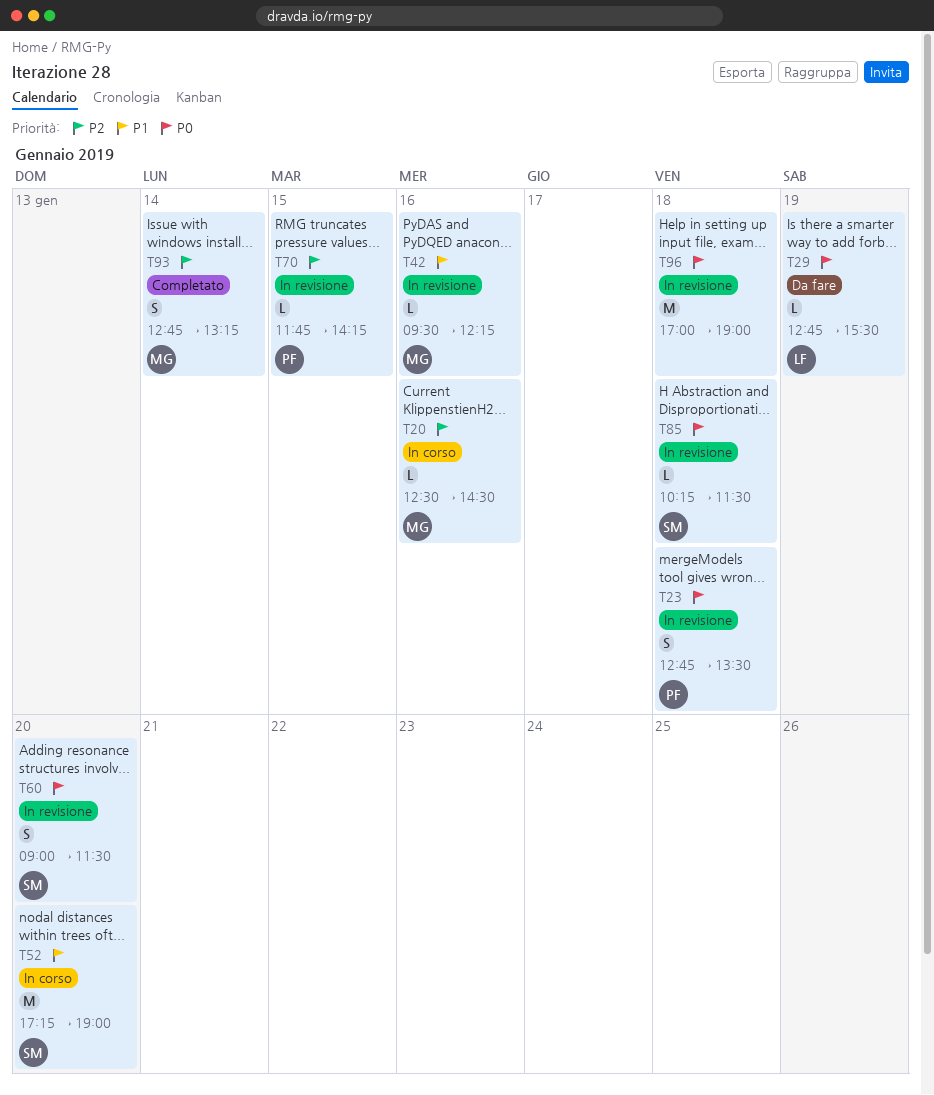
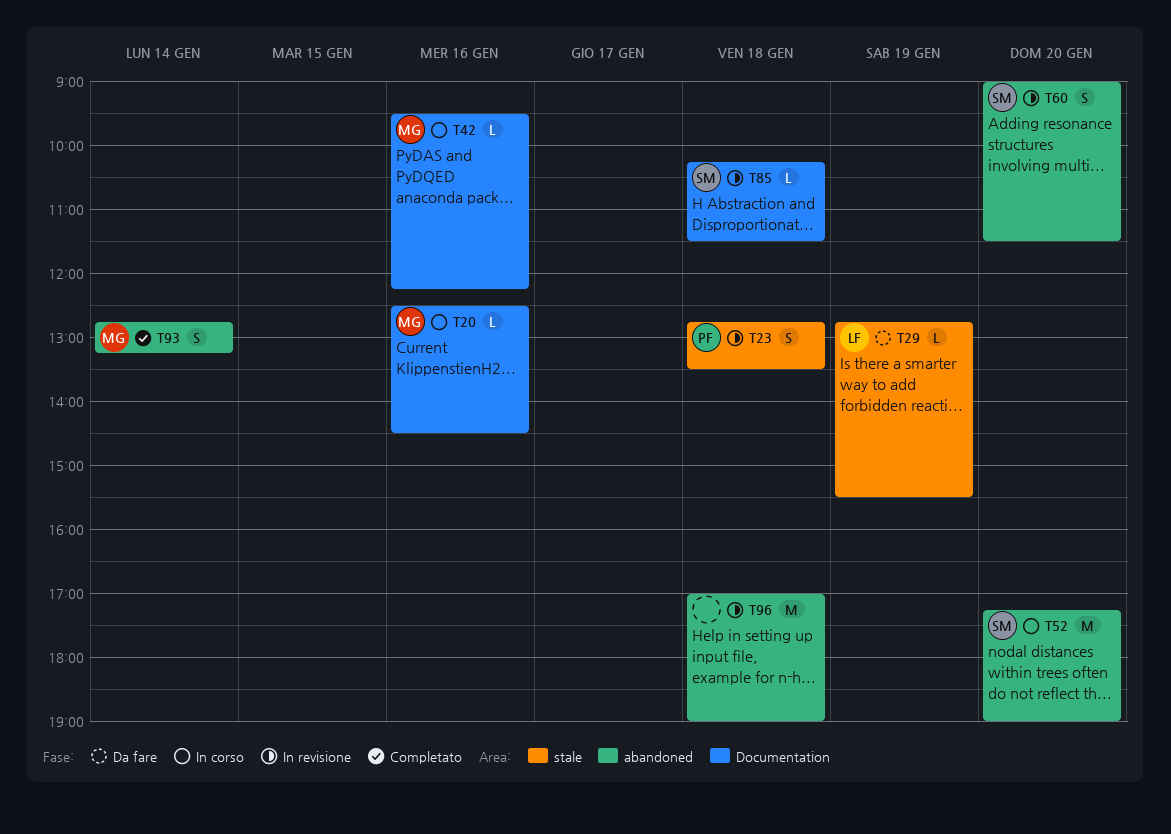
T42, status: In revisione -> In corso
T70: present -> none

